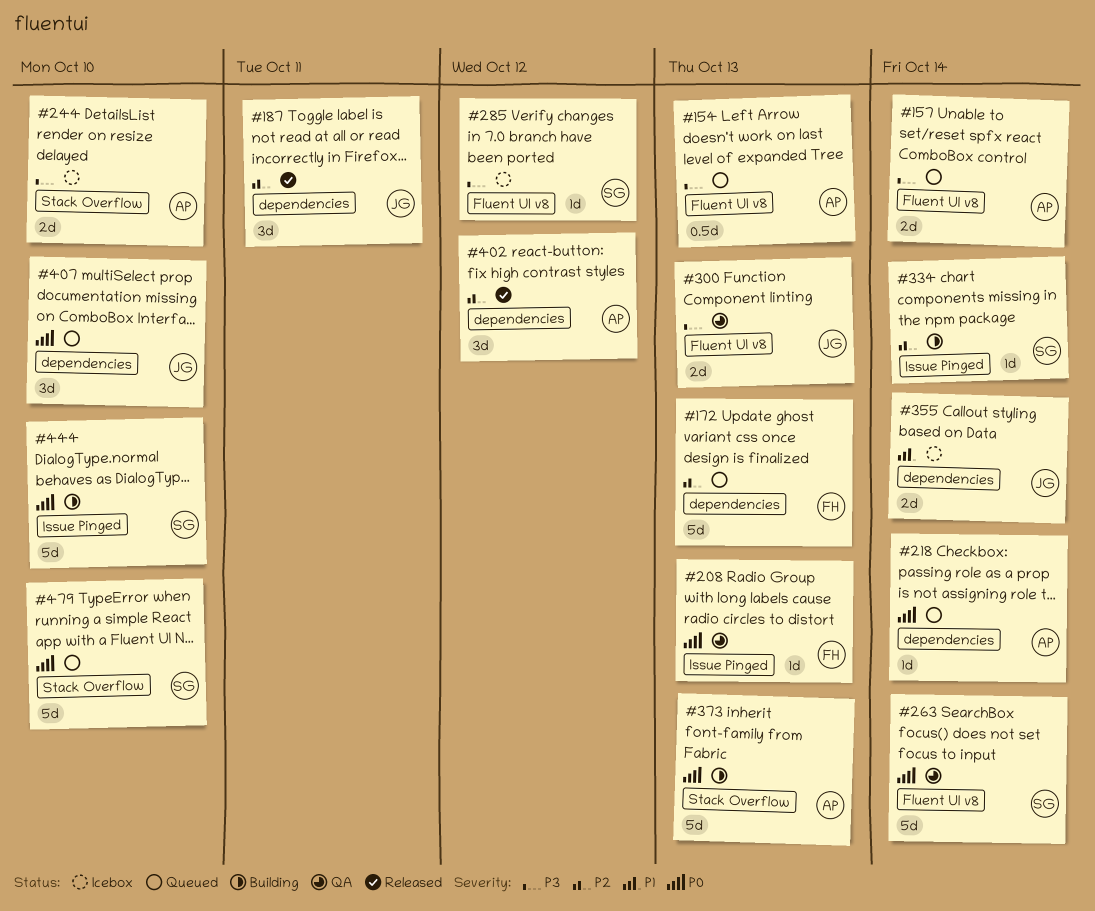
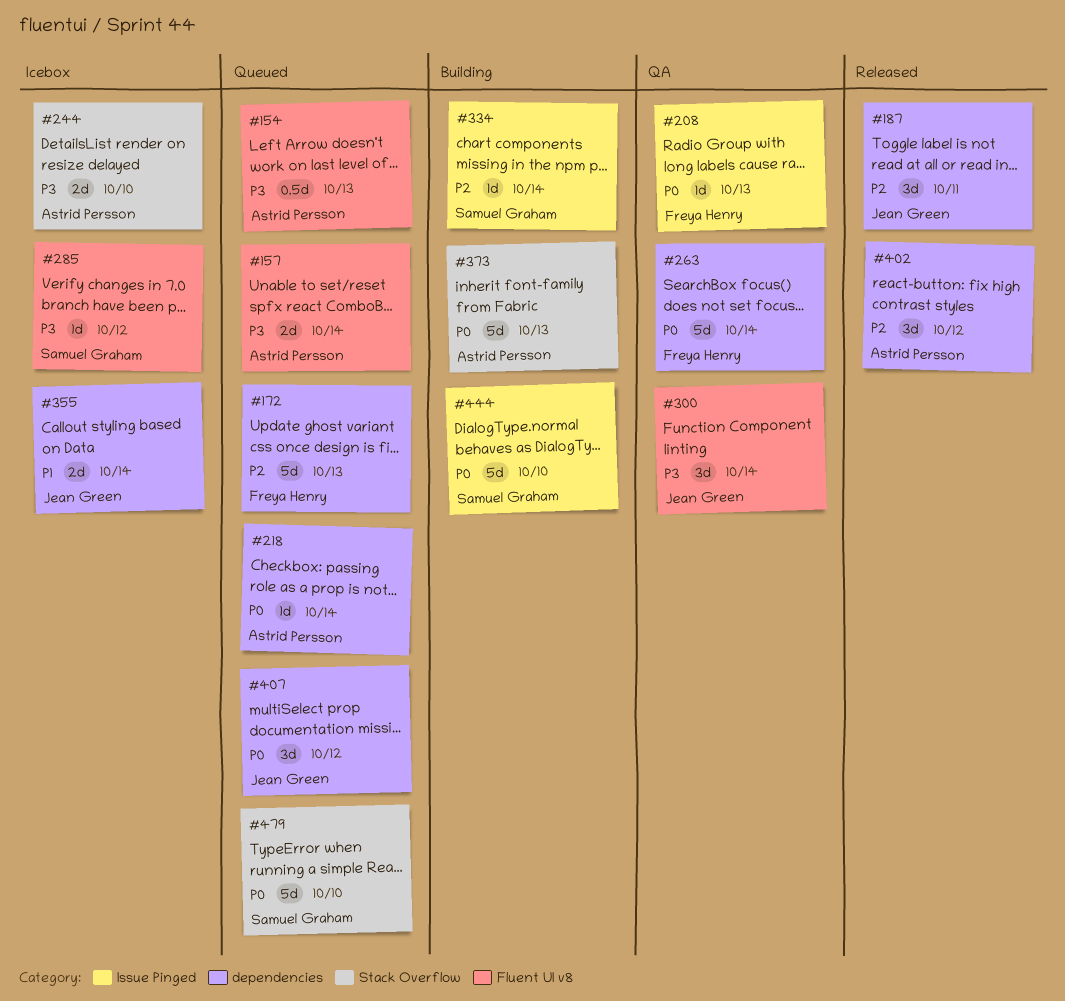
#263, owner: Samuel Graham -> Freya Henry
#263, label: Fluent UI v8 -> dependencies
#300, estimate: 2d -> 3d
#300, due: Oct 13 -> Oct 14
#407, due: Oct 10 -> Oct 12

